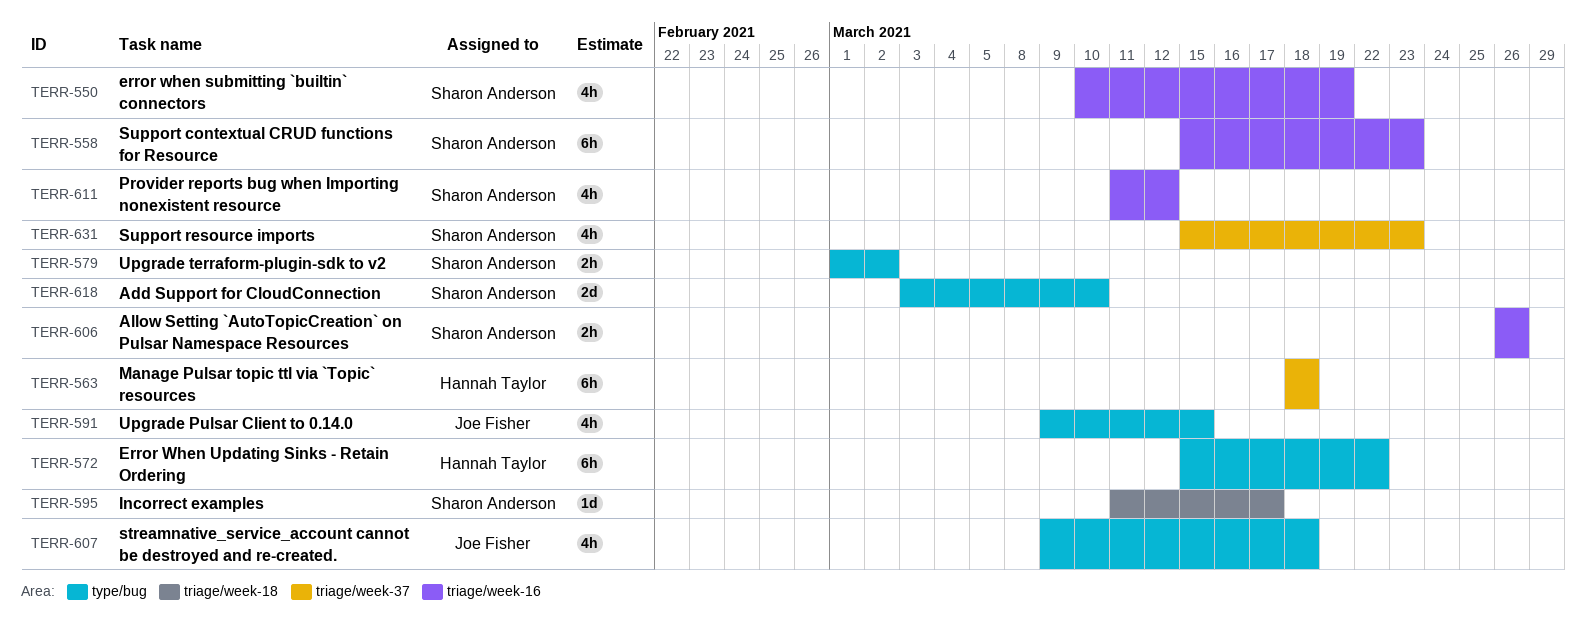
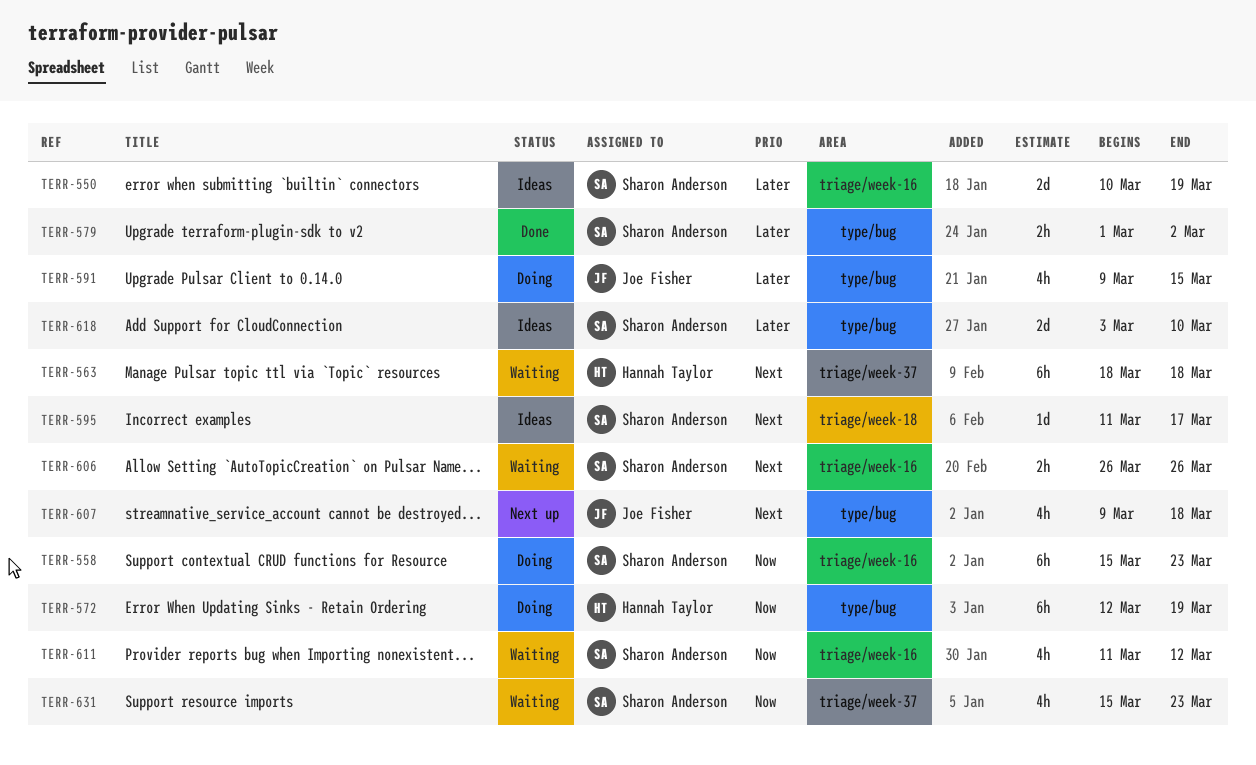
TERR-550, estimate: 4h -> 2d
TERR-572, start: Mar 15 -> Mar 12
TERR-572, due: Mar 22 -> Mar 19

